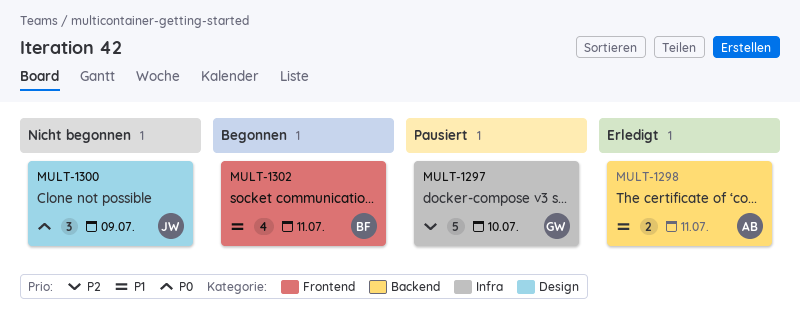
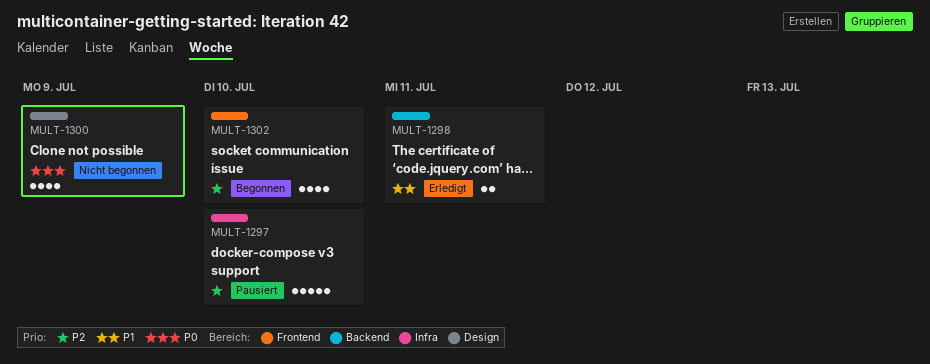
MULT-1300, estimate: 3 -> 4
MULT-1302, priority: P1 -> P2
MULT-1302, due: Jul 11 -> Jul 10

